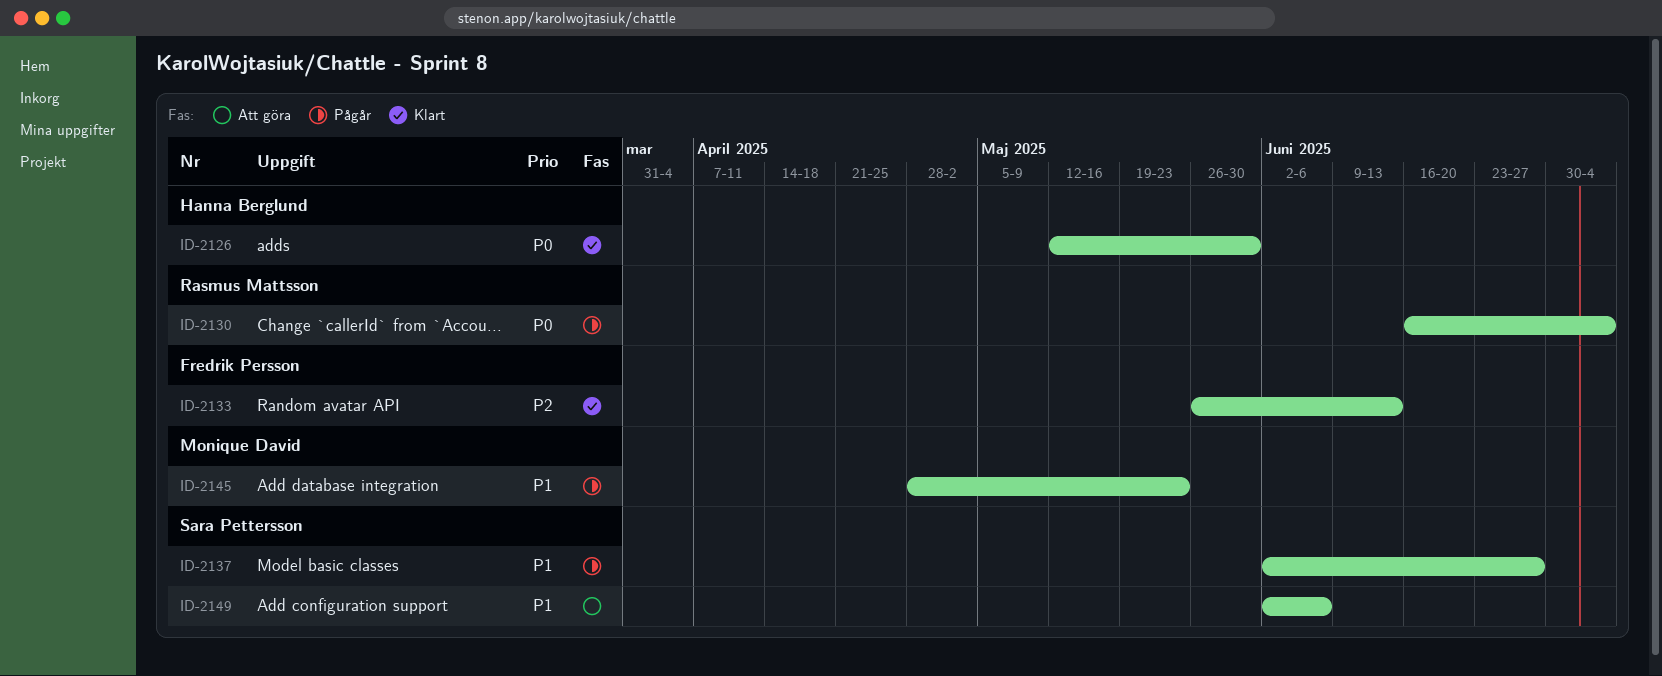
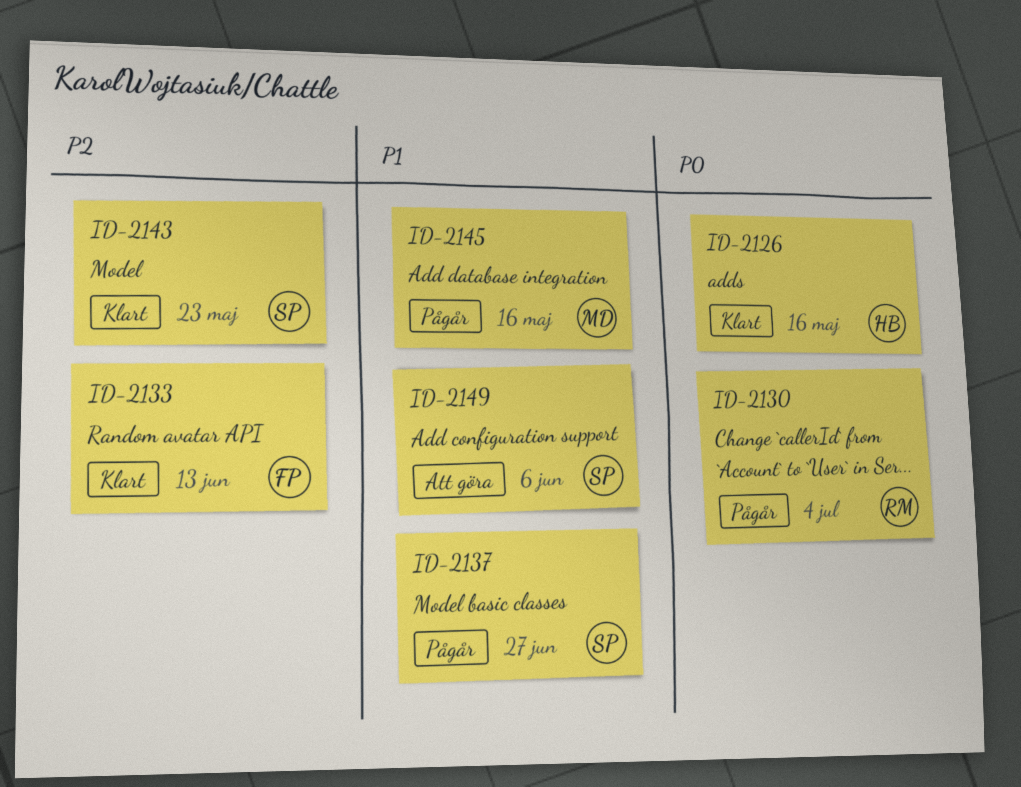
ID-2126, due: May 30 -> May 16
ID-2143: none -> present
ID-2145, due: May 23 -> May 16

